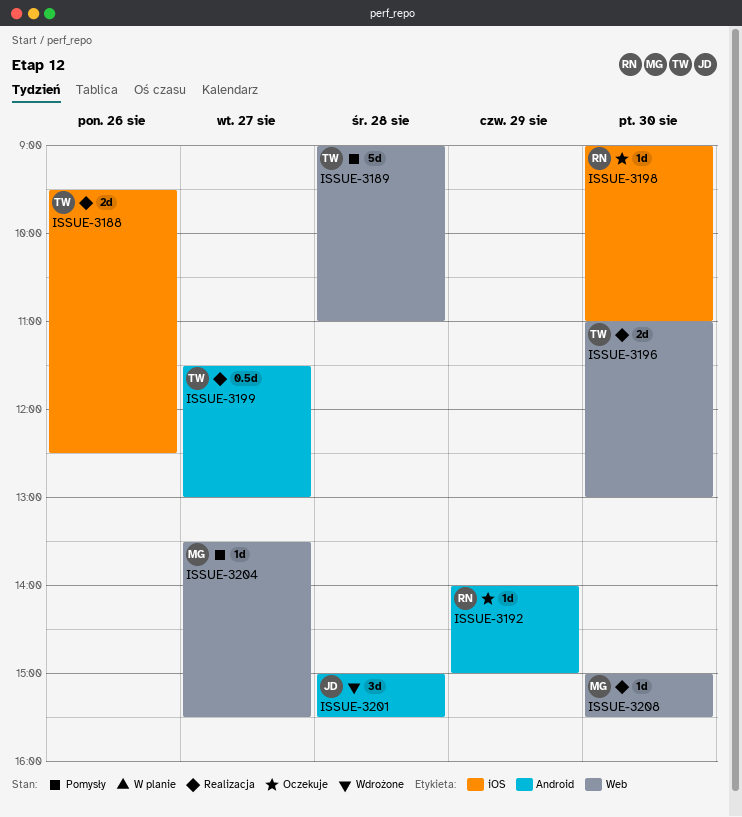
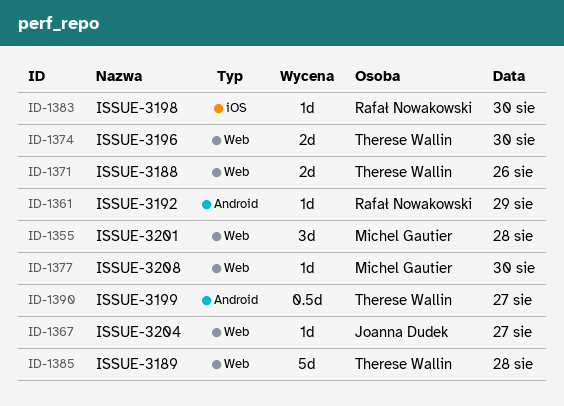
ISSUE-3188, label: iOS -> Web
ISSUE-3201, owner: Joanna Dudek -> Michel Gautier
ISSUE-3201, label: Android -> Web
ISSUE-3204, owner: Michel Gautier -> Joanna Dudek

